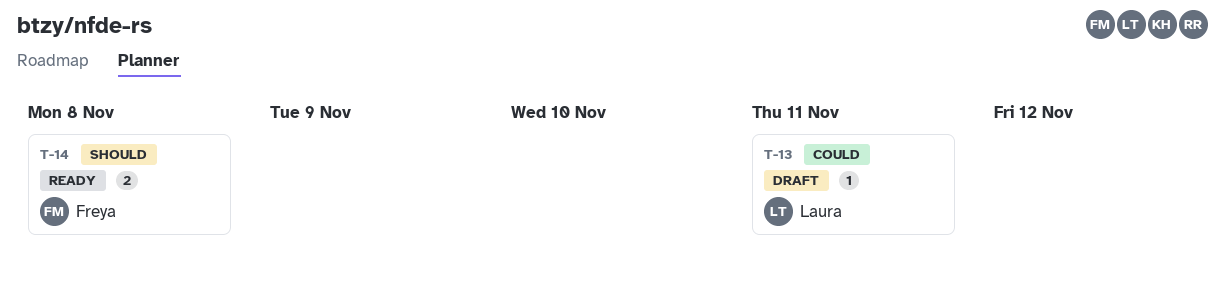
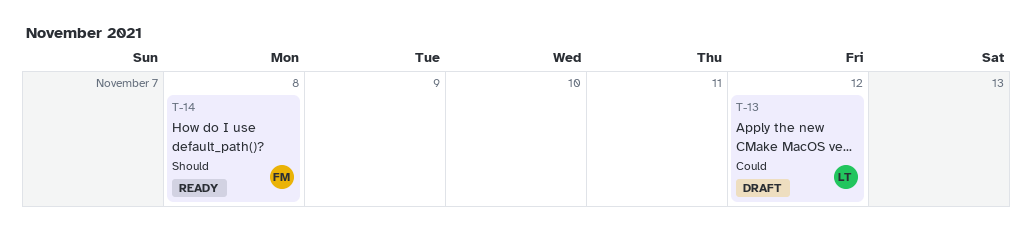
T-13, due: Nov 11 -> Nov 12

